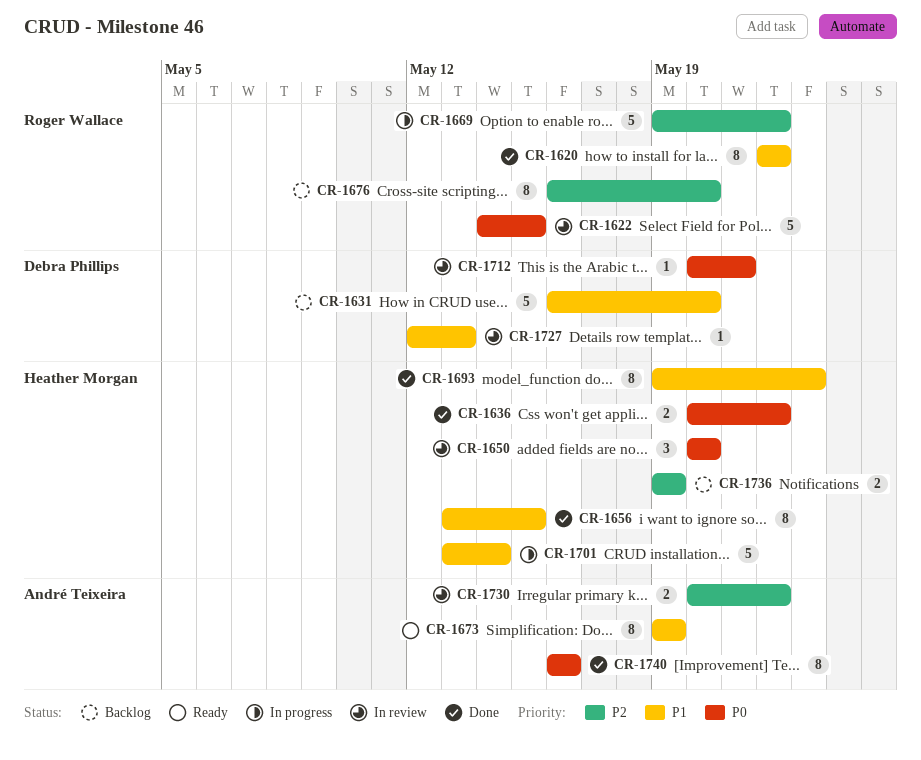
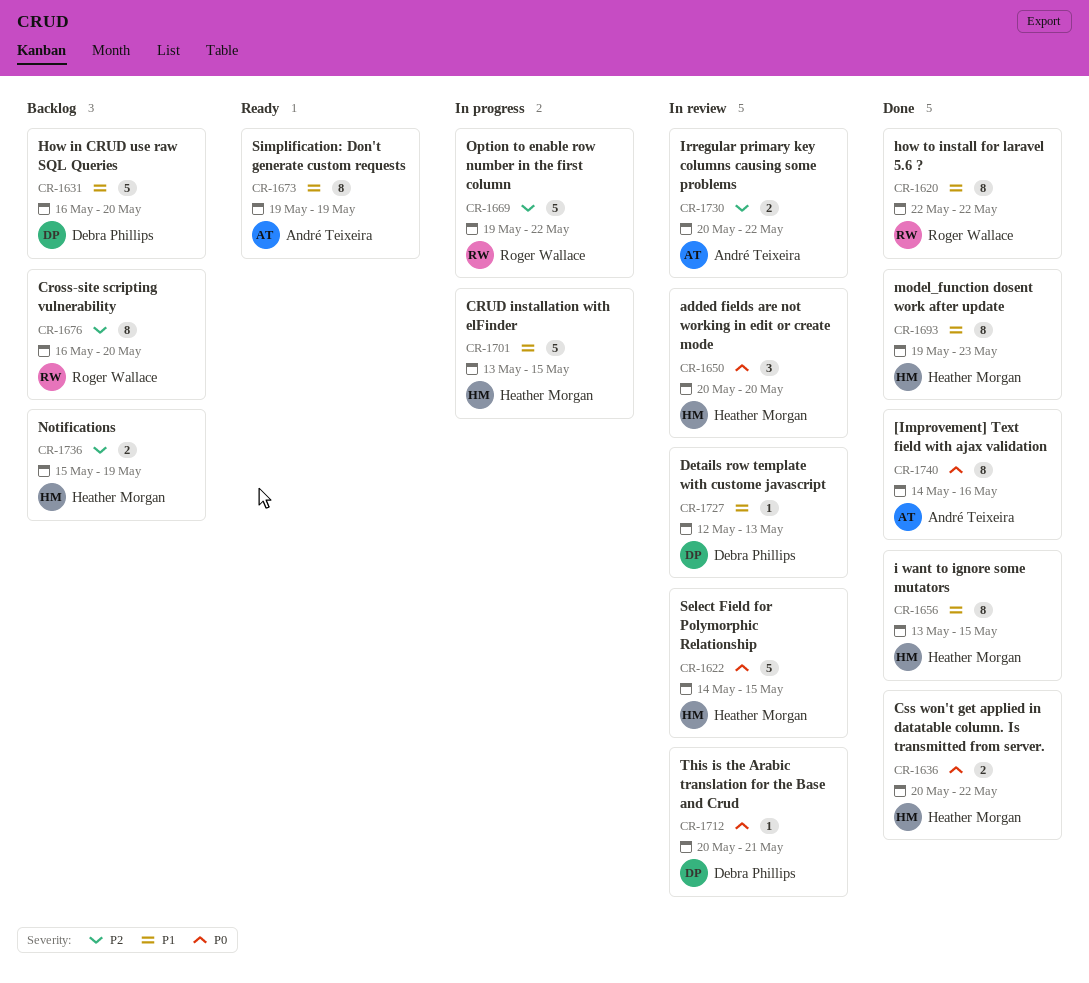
CR-1622, owner: Roger Wallace -> Heather Morgan
CR-1701, due: May 14 -> May 15
CR-1736, start: May 19 -> May 15
CR-1740, start: May 16 -> May 14

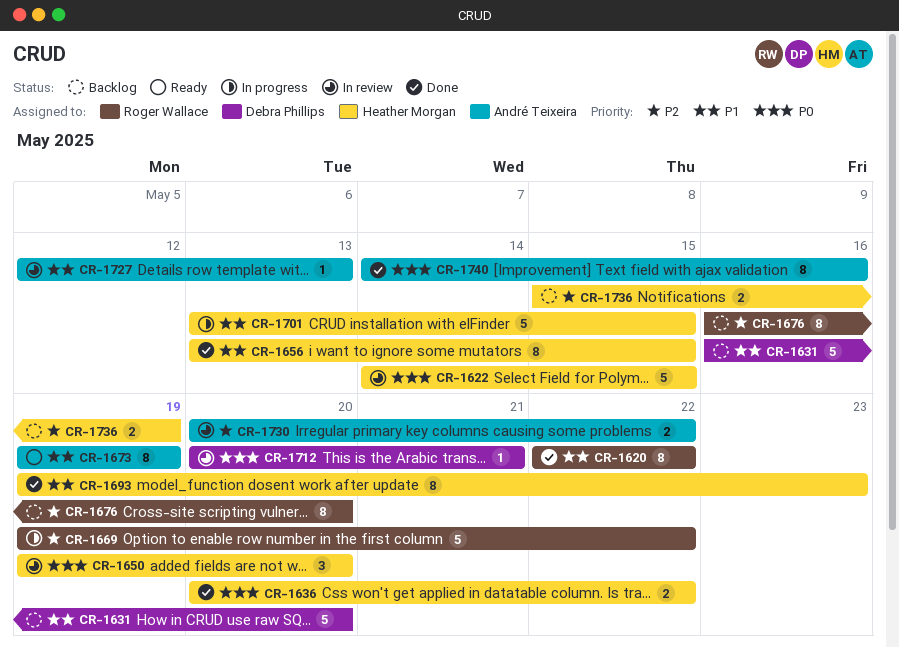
CR-1650, start: May 20 -> May 19
CR-1727, owner: Debra Phillips -> André Teixeira

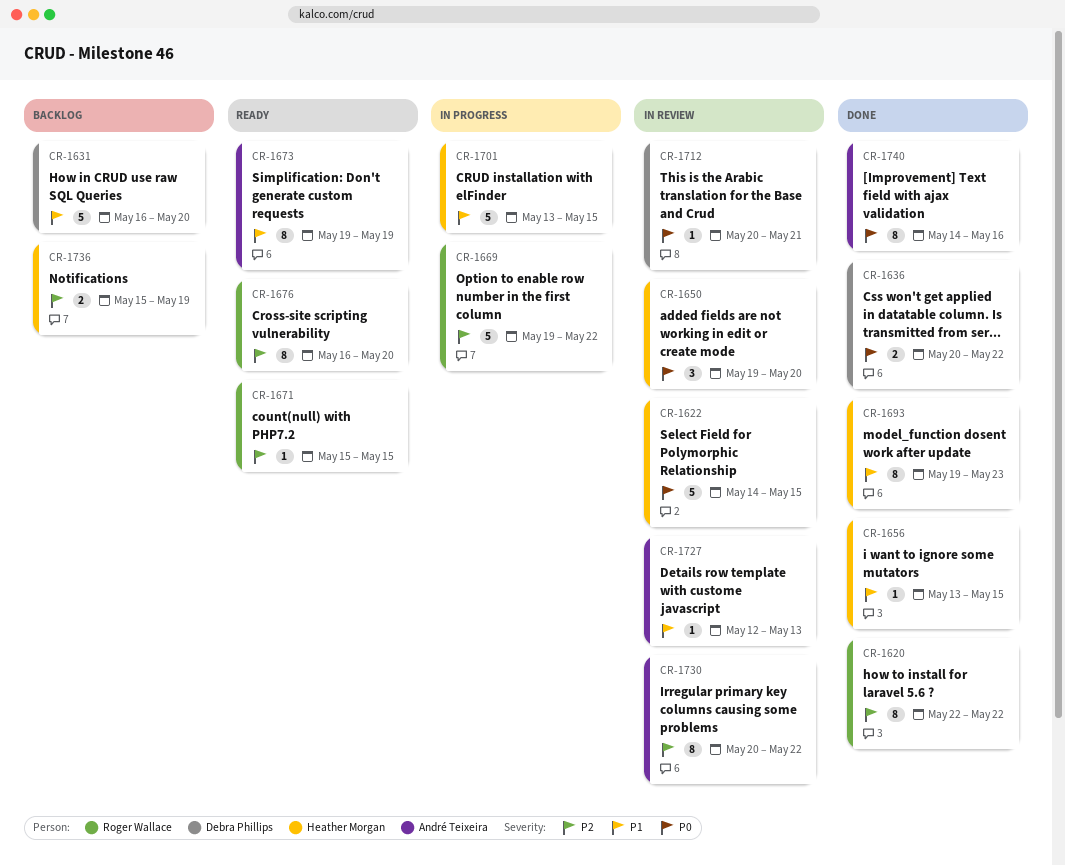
CR-1620, priority: P1 -> P2
CR-1636, owner: Heather Morgan -> Debra Phillips
CR-1656, estimate: 8 -> 1
CR-1671: none -> present
CR-1676, status: Backlog -> Ready
CR-1730, estimate: 2 -> 8

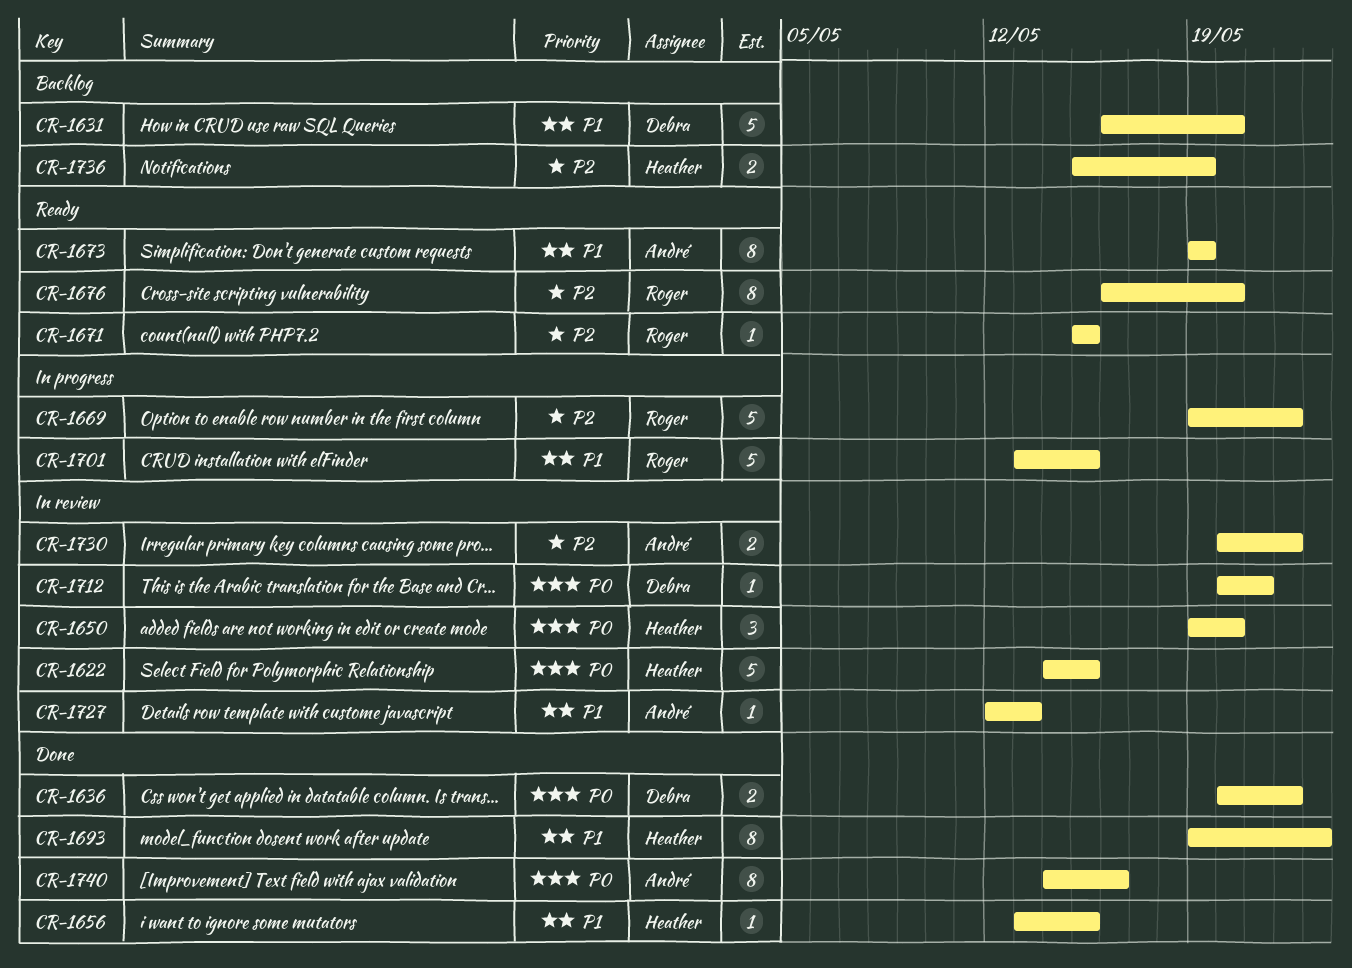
CR-1620: present -> none
CR-1701, owner: Heather Morgan -> Roger Wallace
CR-1730, estimate: 8 -> 2

